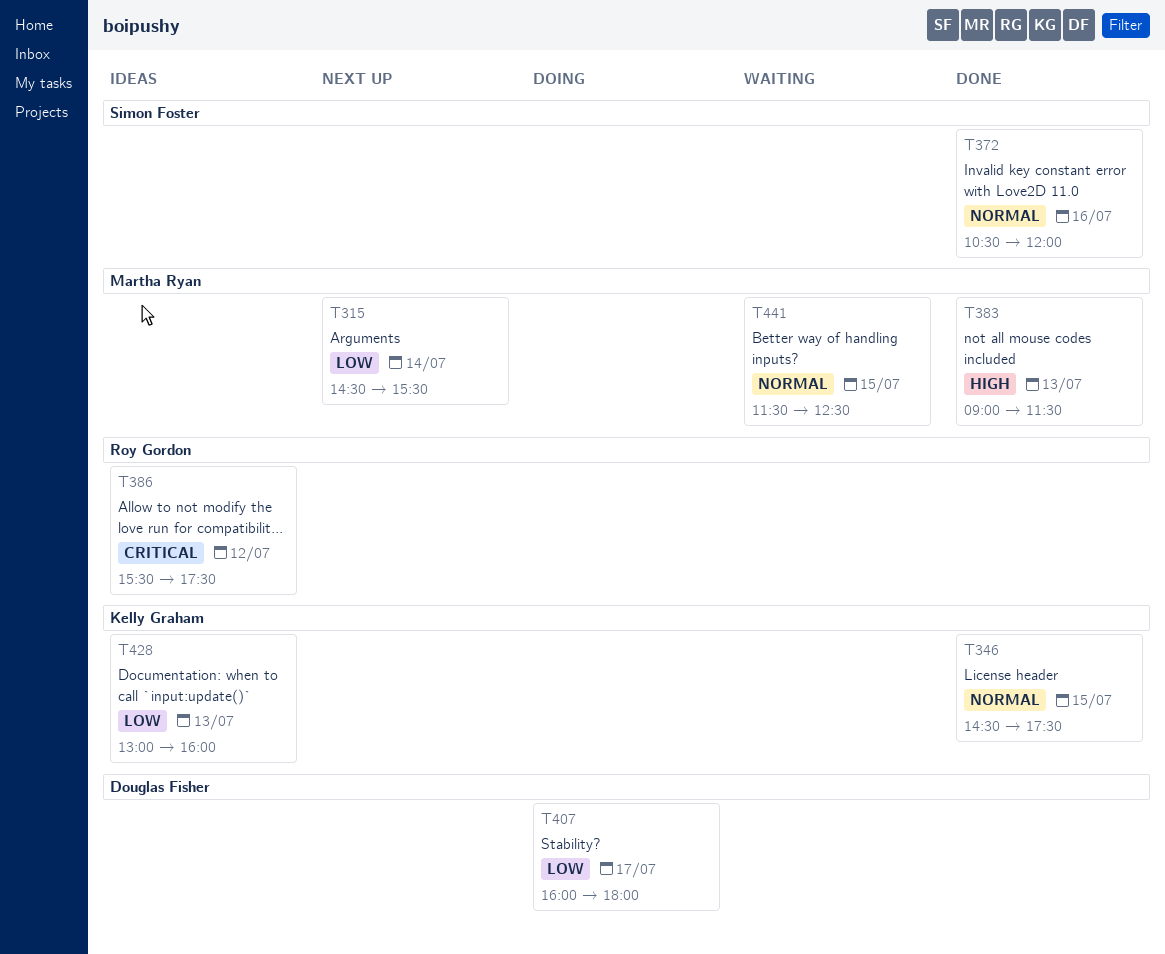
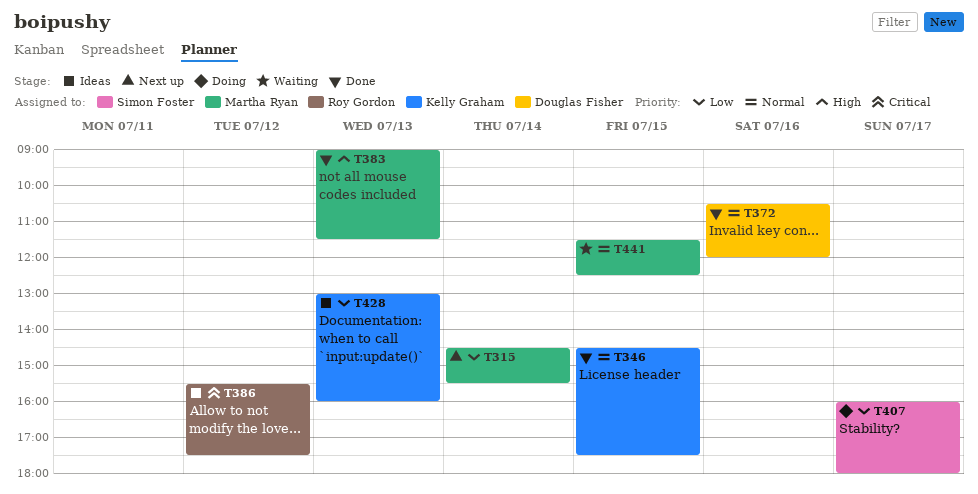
T372, owner: Simon Foster -> Douglas Fisher
T407, owner: Douglas Fisher -> Simon Foster

